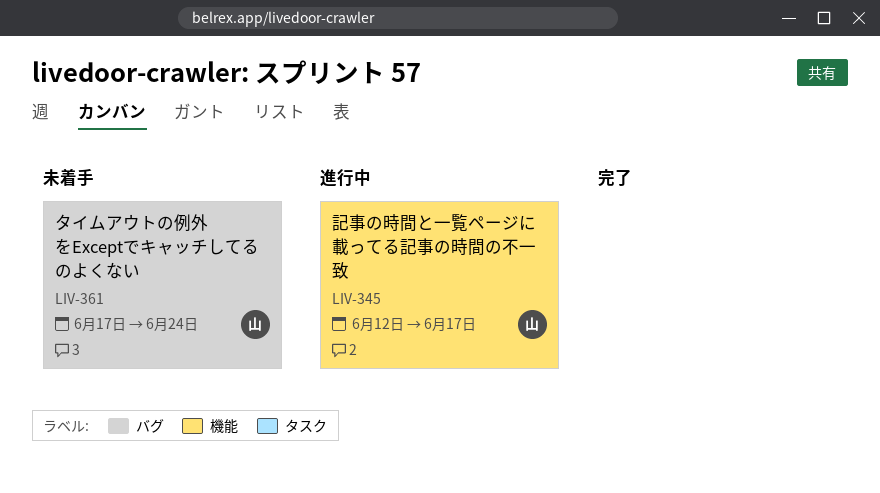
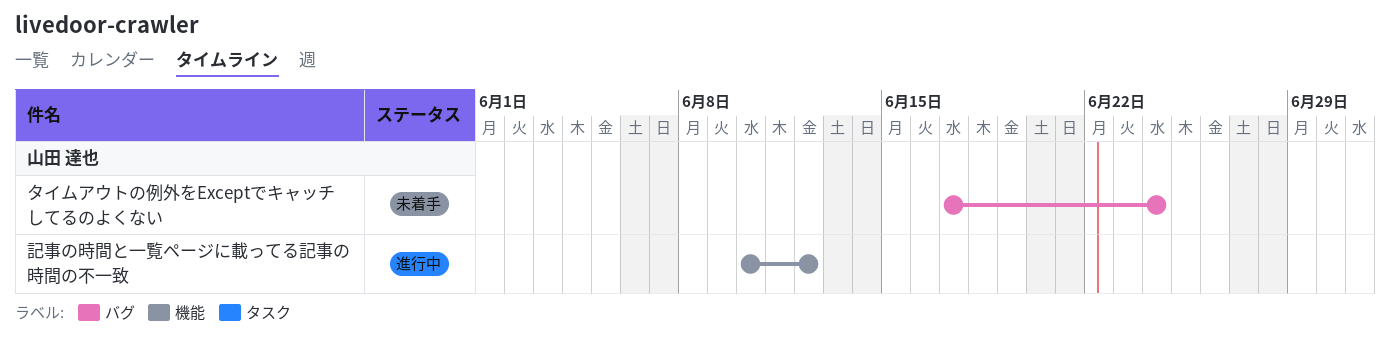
記事の時間と一覧ページに載ってる記事の時間の不一致, start: Jun 12 -> Jun 10
記事の時間と一覧ページに載ってる記事の時間の不一致, due: Jun 17 -> Jun 12

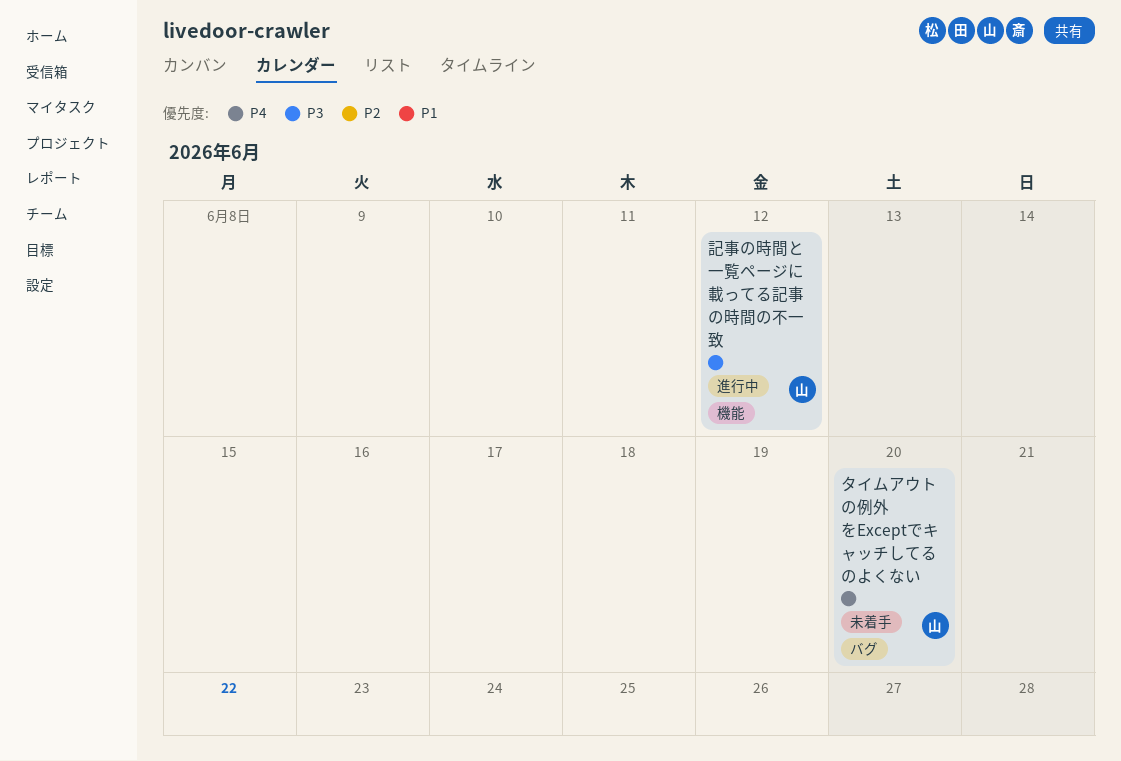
タイムアウトの例外をExceptでキャッチしてるのよくない, due: Jun 24 -> Jun 20

